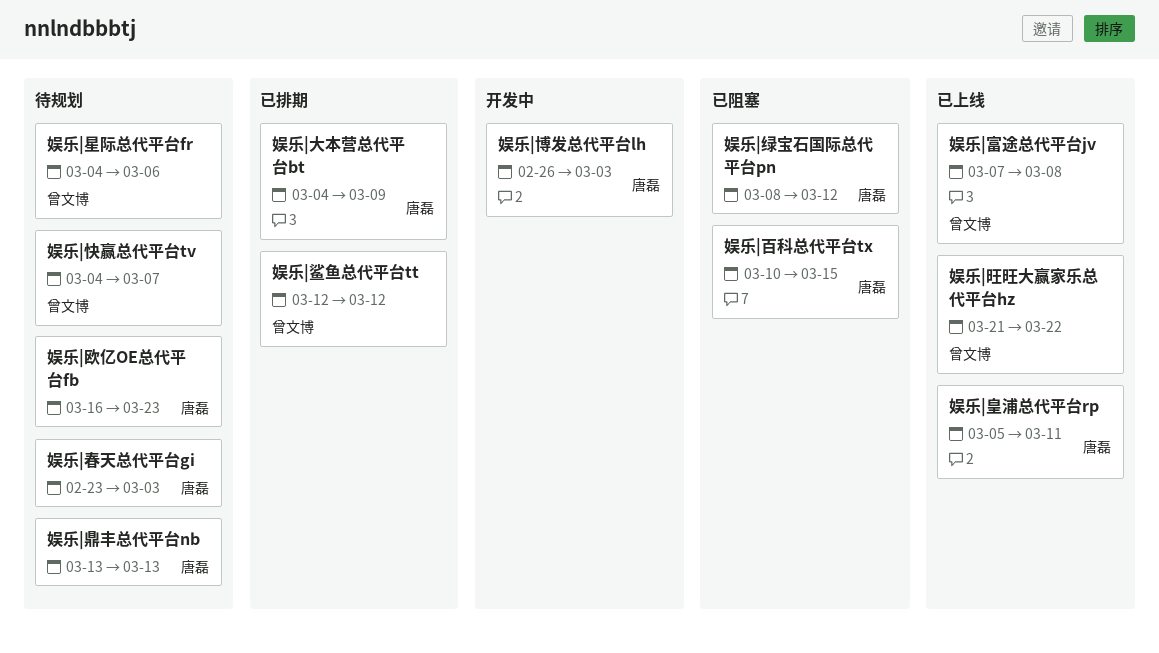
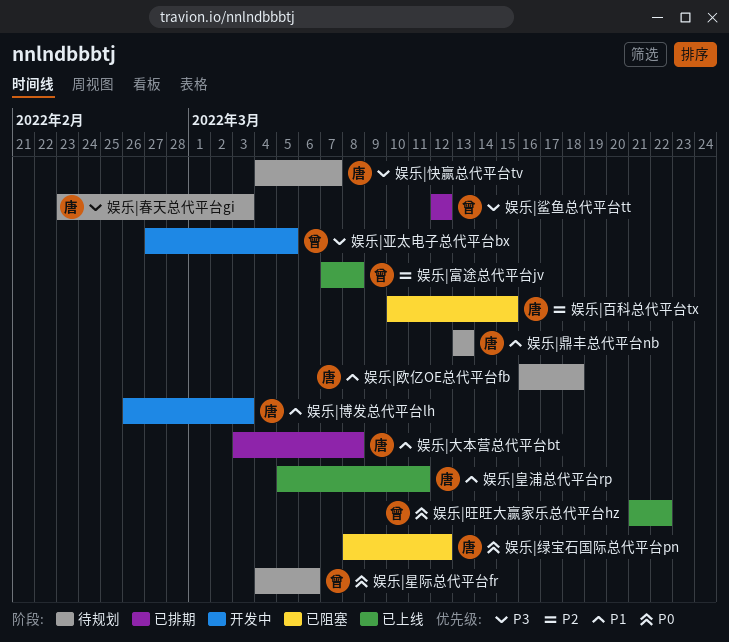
娱乐|亚太电子总代平台bx: none -> present
娱乐|大本营总代平台bt, start: Mar 4 -> Mar 3
娱乐|大本营总代平台bt, due: Mar 9 -> Mar 8
娱乐|快赢总代平台tv, owner: 曾文博 -> 唐磊
娱乐|欧亿OE总代平台fb, due: Mar 23 -> Mar 18

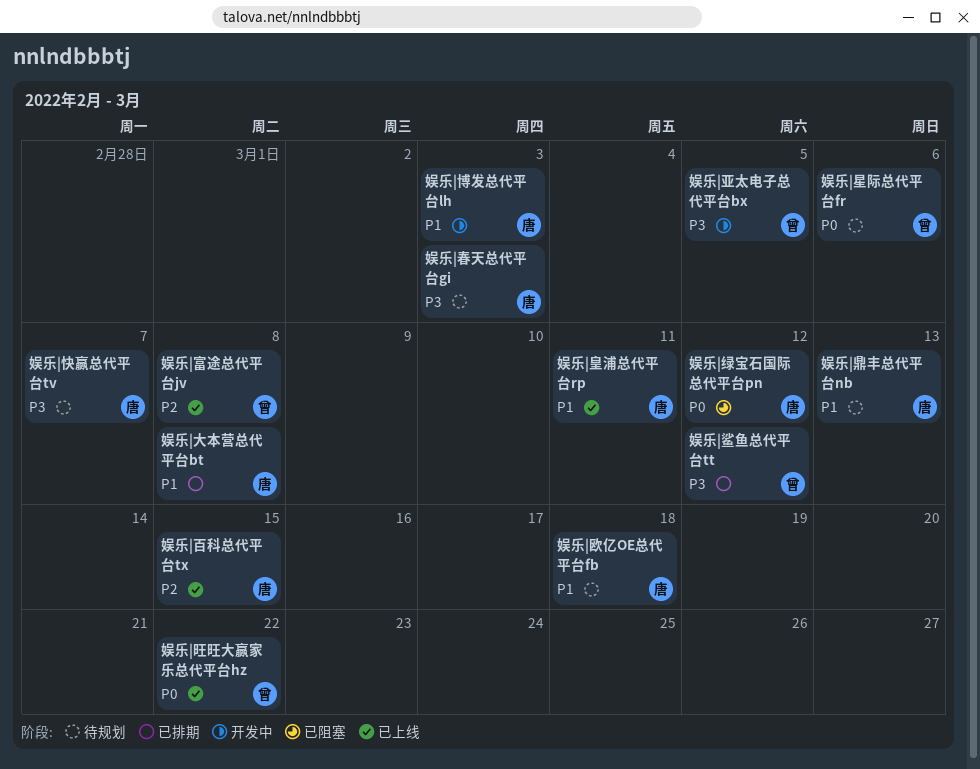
娱乐|百科总代平台tx, status: 已阻塞 -> 已上线

